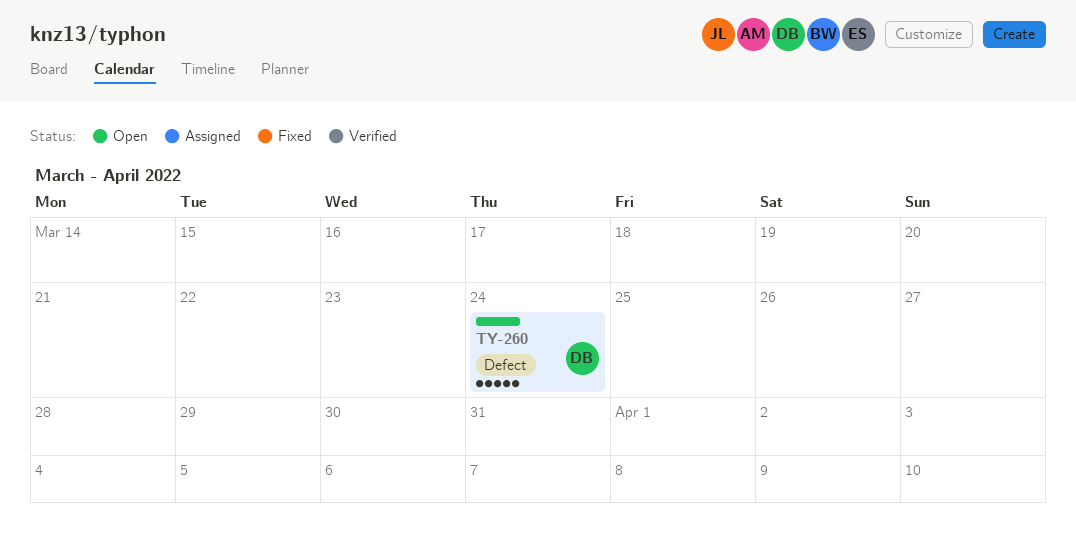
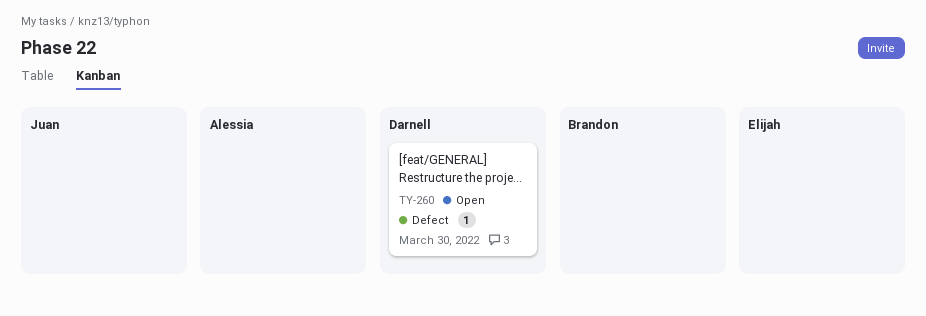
TY-260, estimate: 5 -> 1
TY-260, due: Mar 24 -> Mar 30

